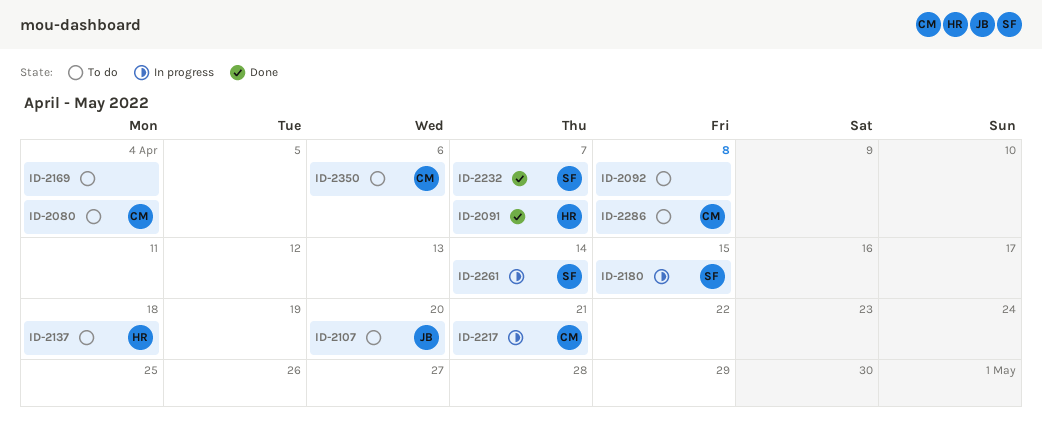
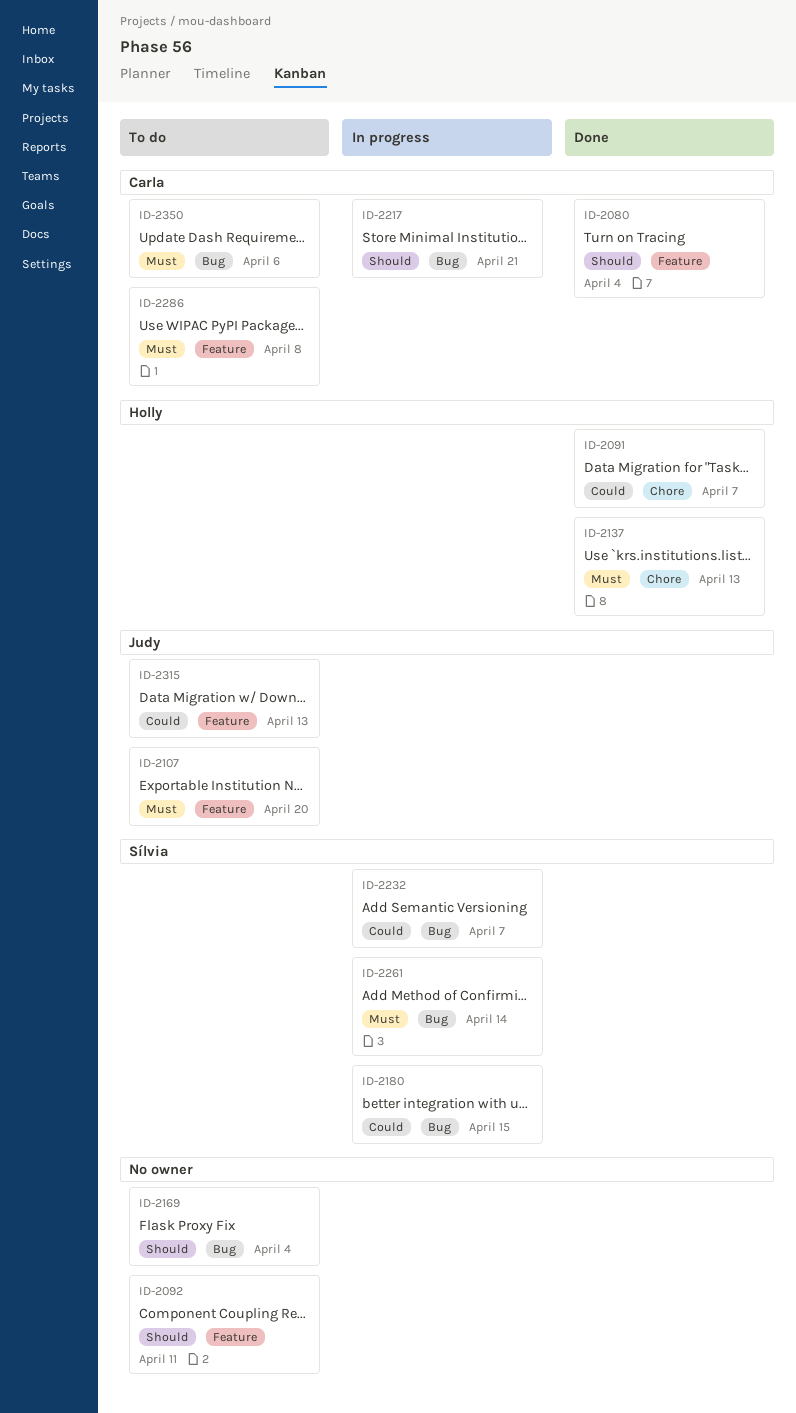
ID-2080, status: To do -> Done
ID-2092, due: Apr 8 -> Apr 11
ID-2137, status: To do -> Done
ID-2137, due: Apr 18 -> Apr 13
ID-2232, status: Done -> In progress
ID-2315: none -> present

